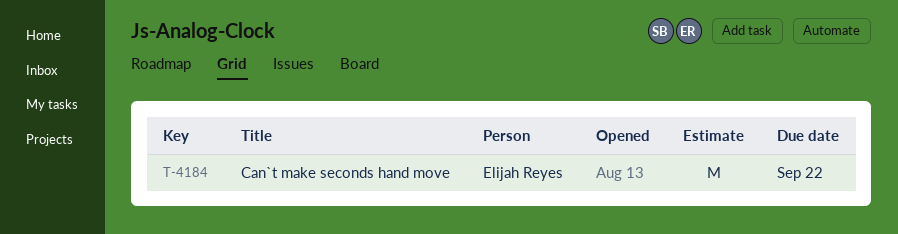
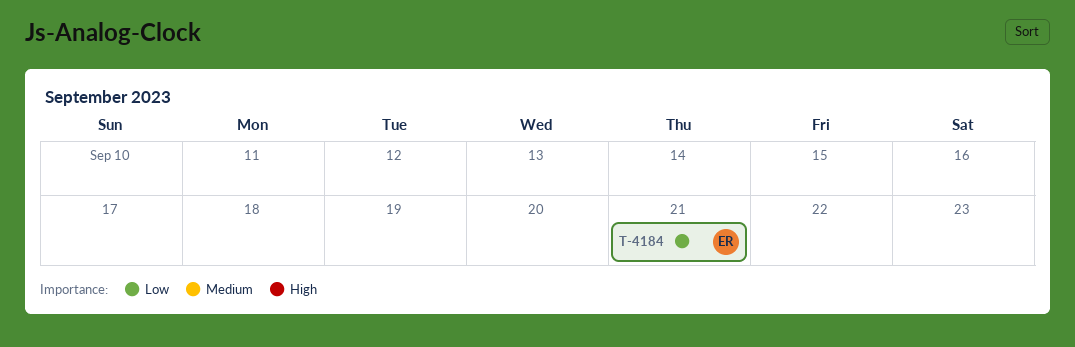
T-4184, due: Sep 22 -> Sep 21

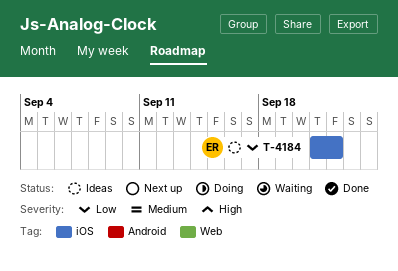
T-4184, due: Sep 21 -> Sep 22

